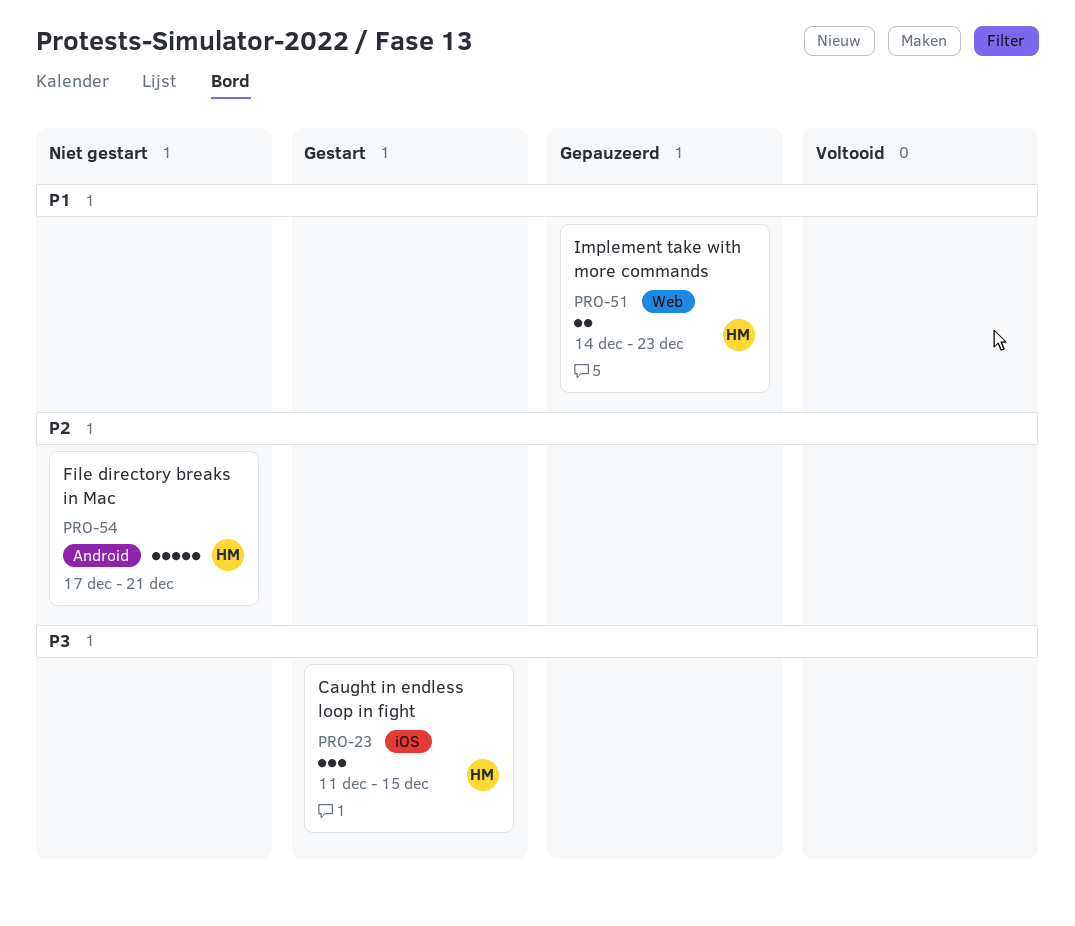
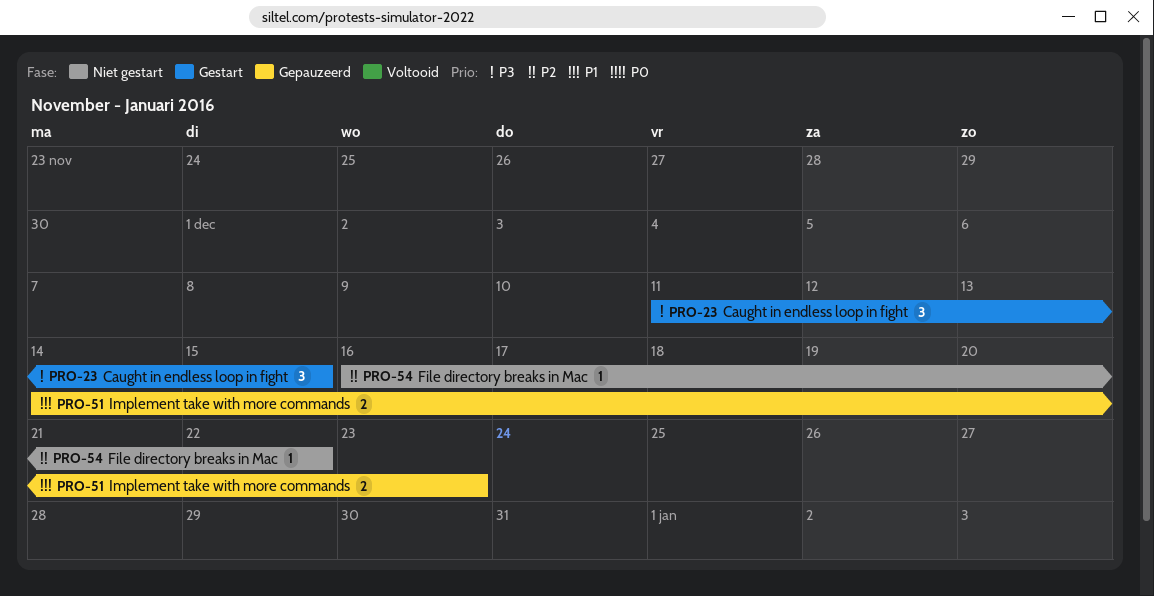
PRO-54, estimate: 5 -> 1
PRO-54, start: Dec 17 -> Dec 16
PRO-54, due: Dec 21 -> Dec 22

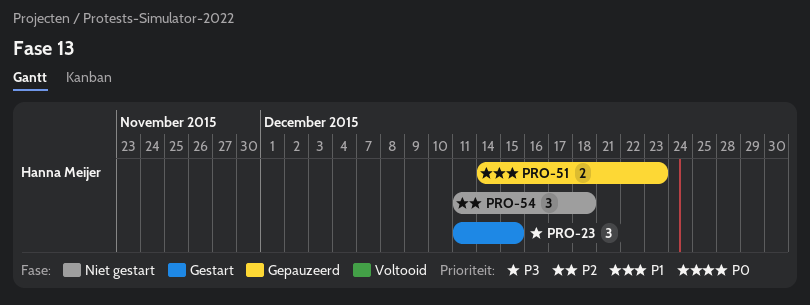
PRO-54, estimate: 1 -> 3
PRO-54, start: Dec 16 -> Dec 11
PRO-54, due: Dec 22 -> Dec 18

